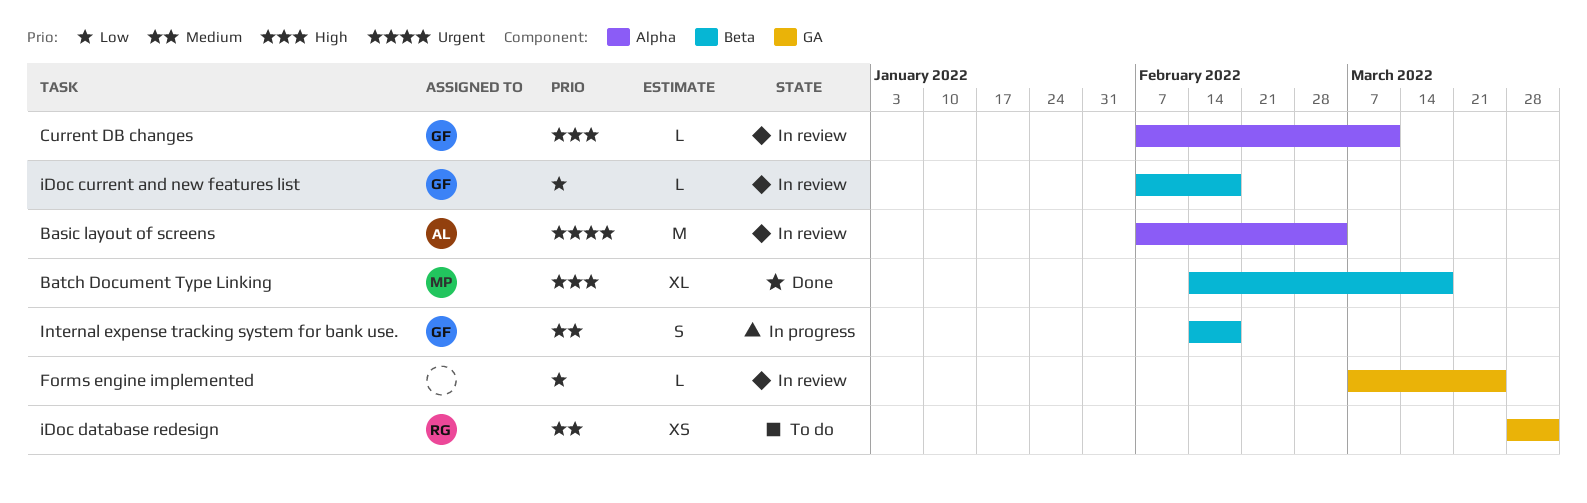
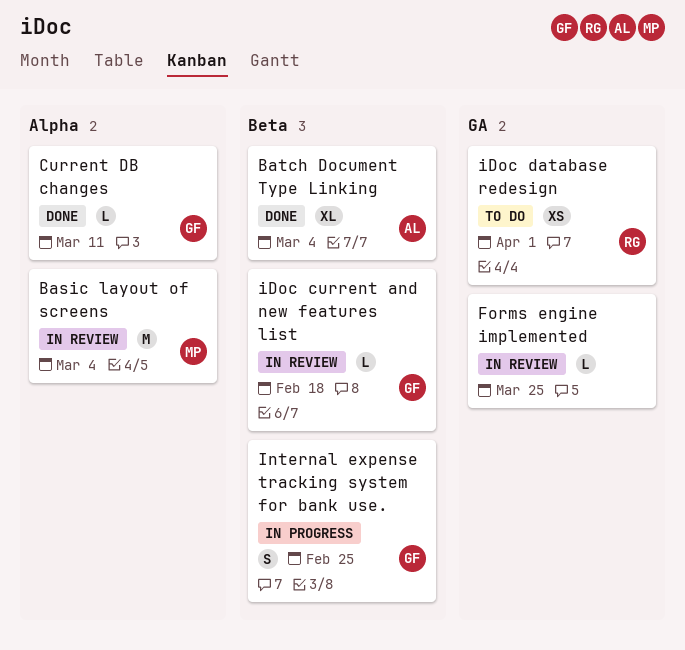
Basic layout of screens, owner: AL -> MP
Batch Document Type Linking, owner: MP -> AL
Batch Document Type Linking, due: Mar 18 -> Mar 4
Current DB changes, status: In review -> Done
Internal expense tracking system for bank use., due: Feb 18 -> Feb 25

